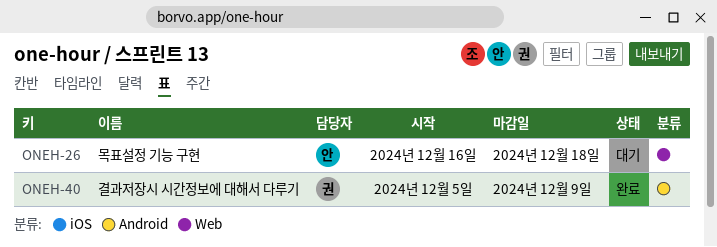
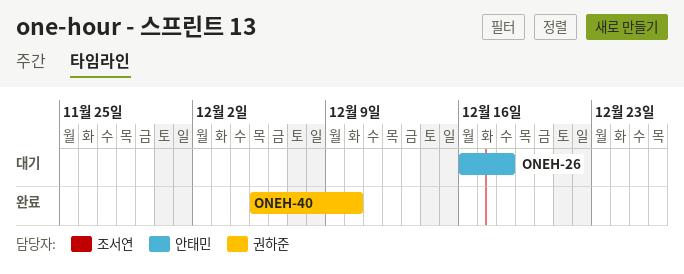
ONEH-40, due: Dec 9 -> Dec 10

